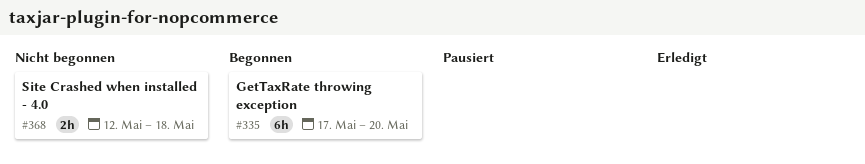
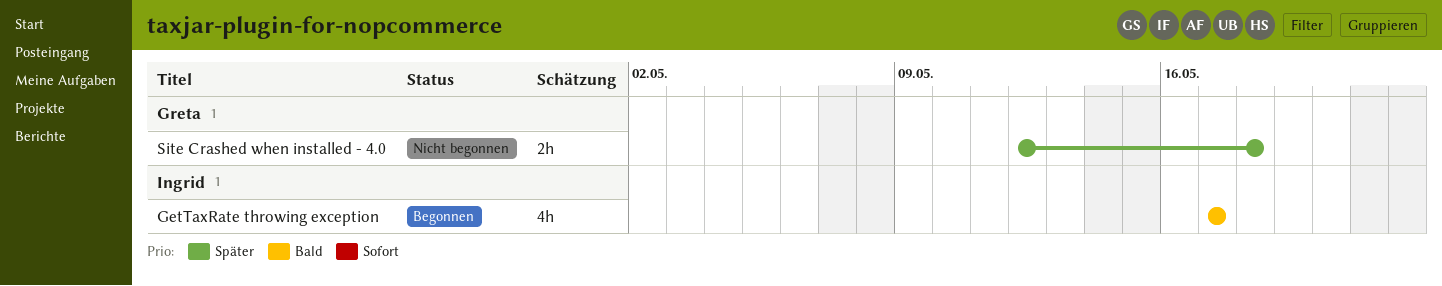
GetTaxRate throwing exception, estimate: 6h -> 4h
GetTaxRate throwing exception, due: May 20 -> May 17

